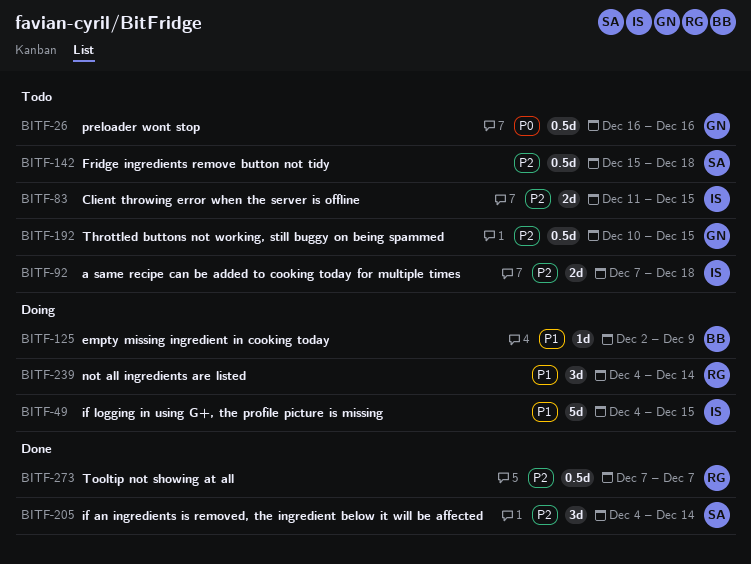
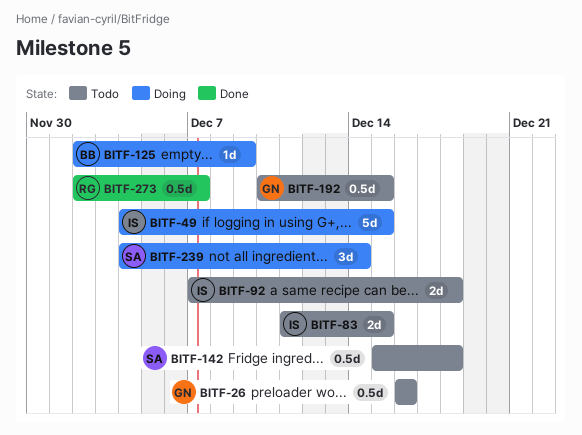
BITF-205: present -> none
BITF-239, owner: RG -> SA
BITF-273, start: Dec 7 -> Dec 2

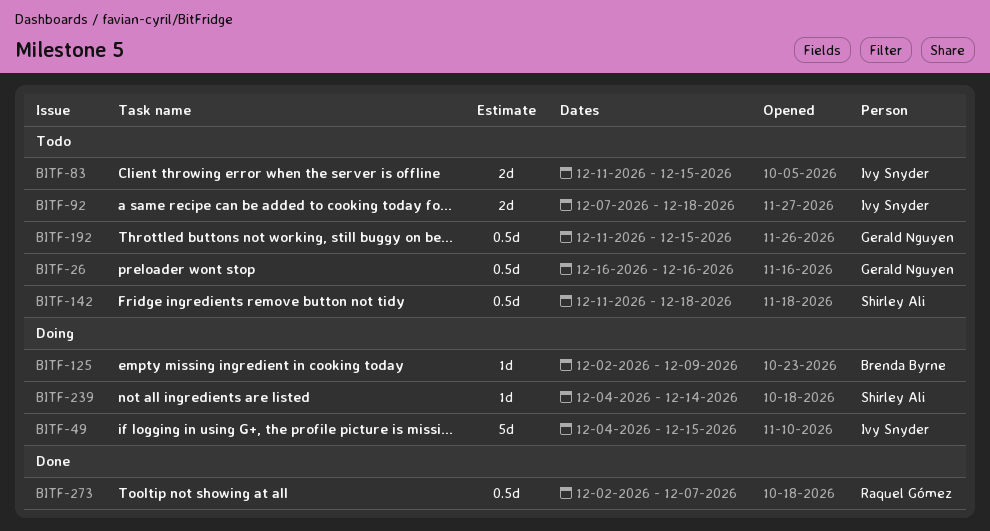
BITF-142, start: Dec 15 -> Dec 11
BITF-192, start: Dec 10 -> Dec 11
BITF-239, estimate: 3d -> 1d

